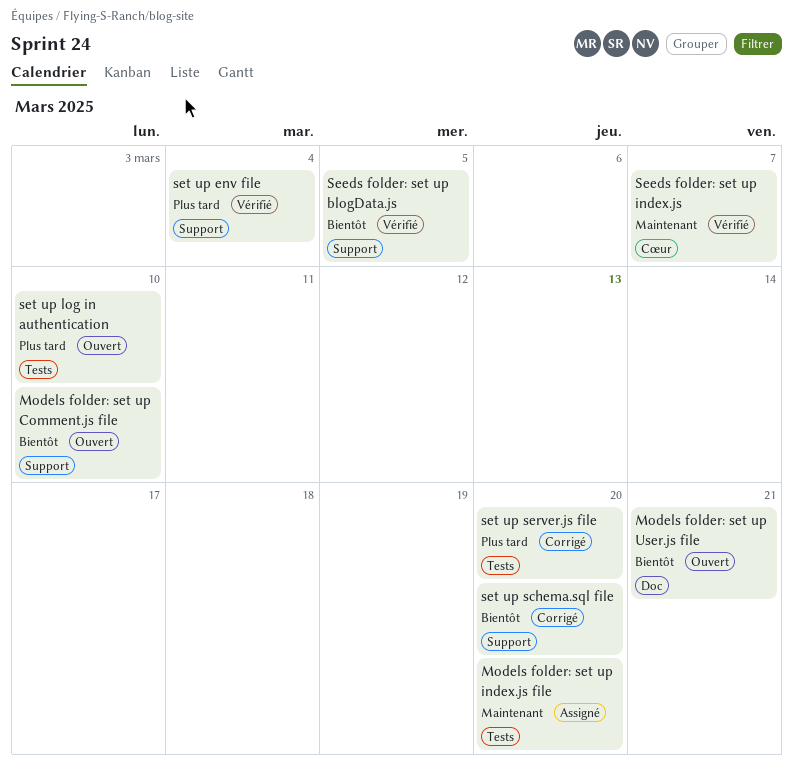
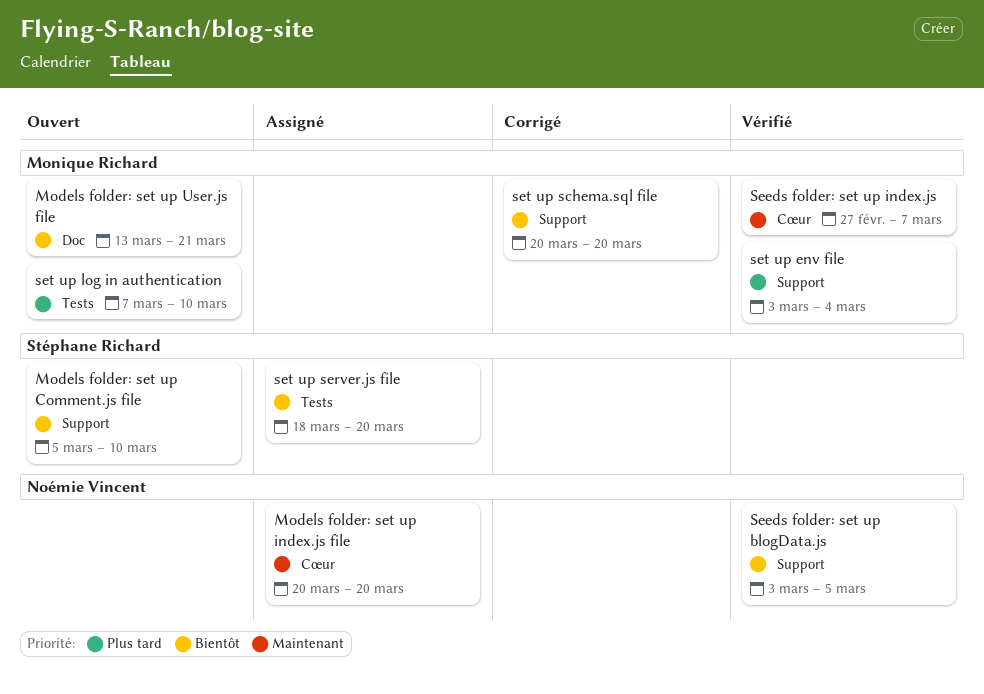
Models folder: set up index.js file, label: Tests -> Cœur
set up server.js file, status: Corrigé -> Assigné
set up server.js file, priority: Plus tard -> Bientôt

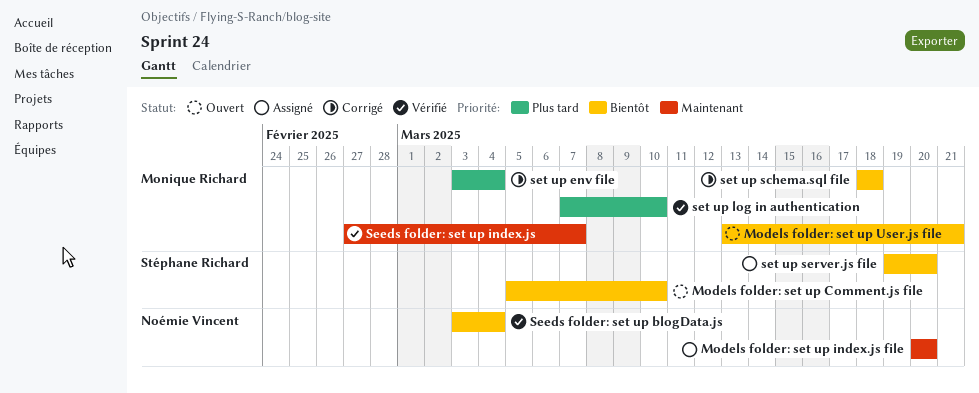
Seeds folder: set up blogData.js, due: Mar 5 -> Mar 4
set up env file, status: Vérifié -> Corrigé
set up log in authentication, status: Ouvert -> Vérifié
set up schema.sql file, start: Mar 20 -> Mar 18
set up schema.sql file, due: Mar 20 -> Mar 18
set up server.js file, start: Mar 18 -> Mar 19

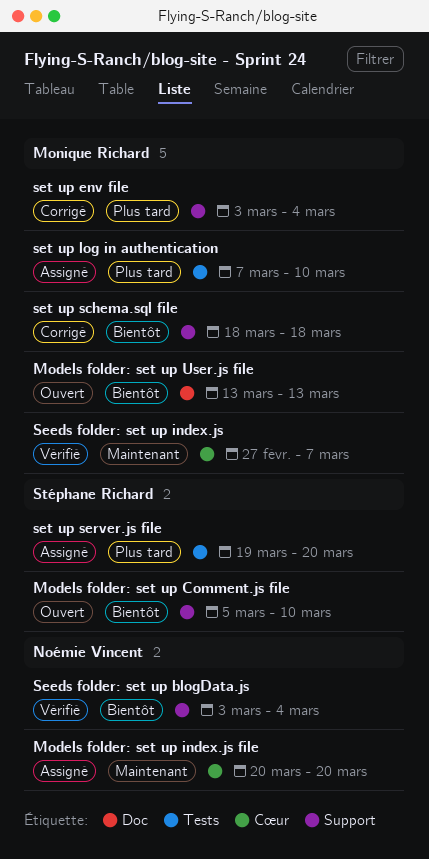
Models folder: set up User.js file, due: Mar 21 -> Mar 13
set up log in authentication, status: Vérifié -> Assigné
set up server.js file, priority: Bientôt -> Plus tard

